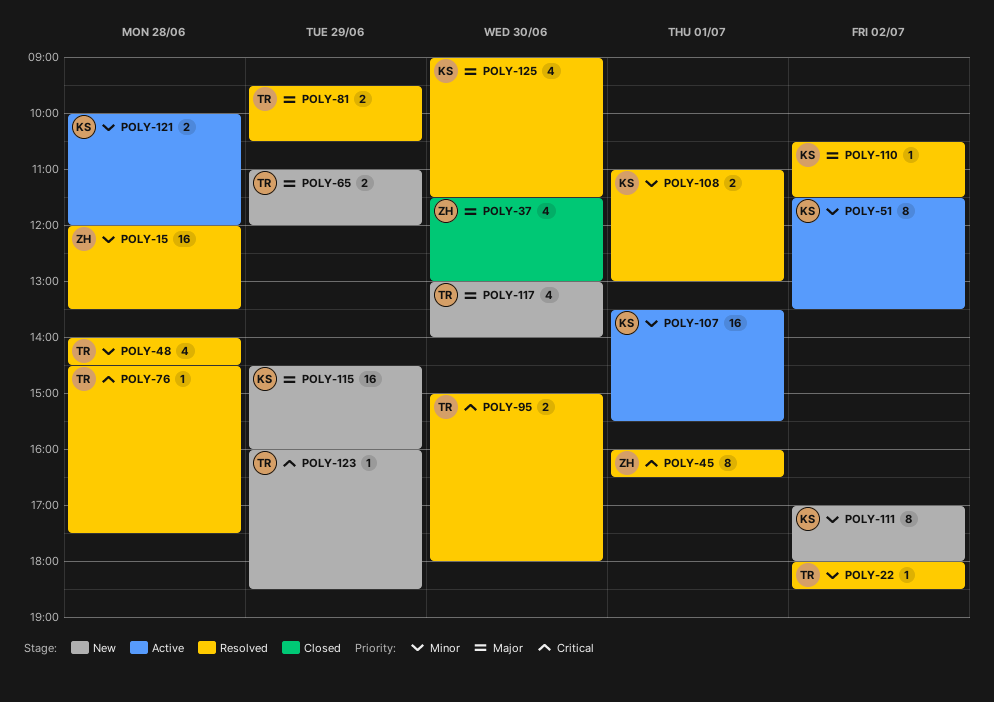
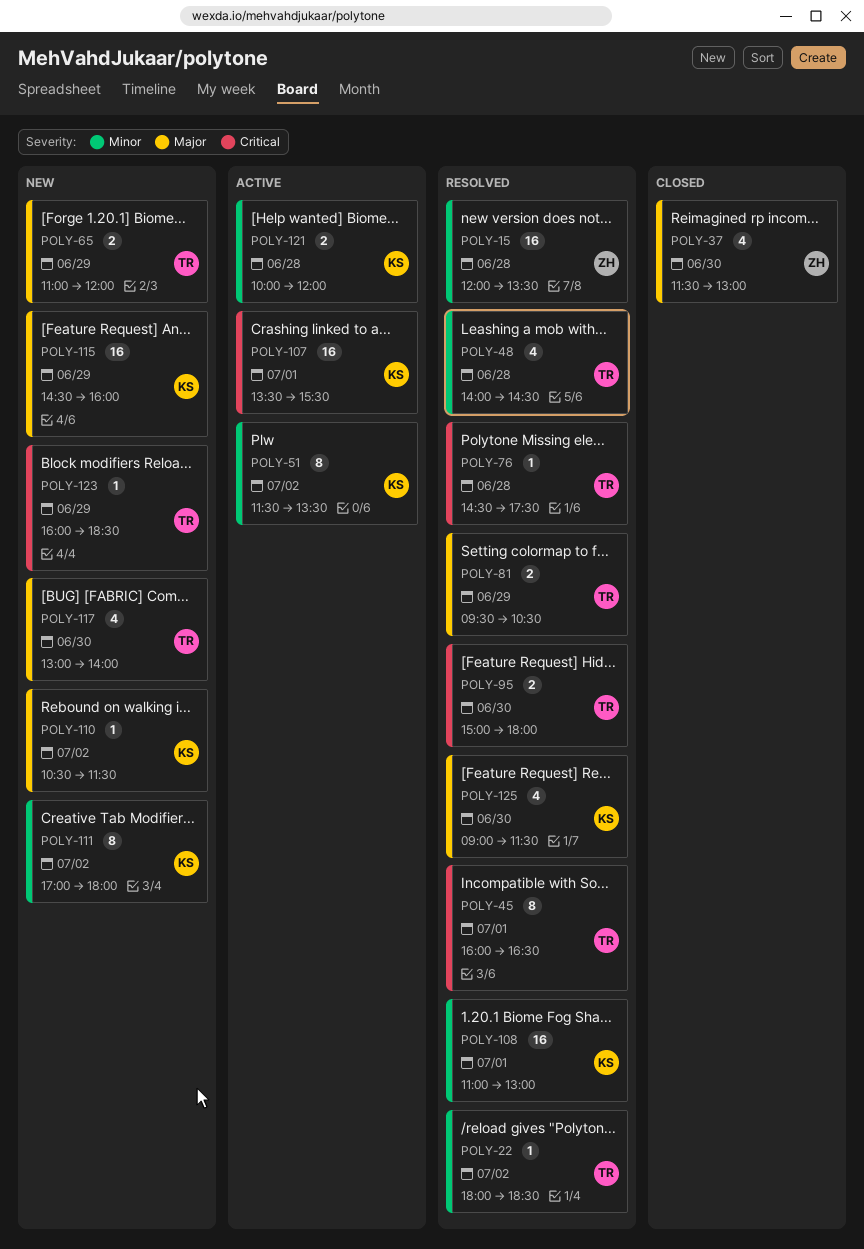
POLY-45, owner: ZH -> TR
POLY-107, priority: Minor -> Critical
POLY-108, estimate: 2 -> 16
POLY-110, status: Resolved -> New

